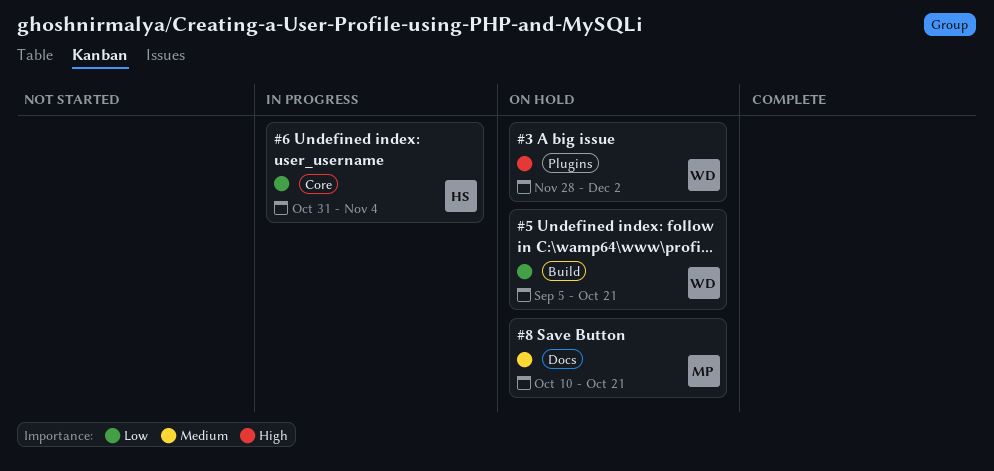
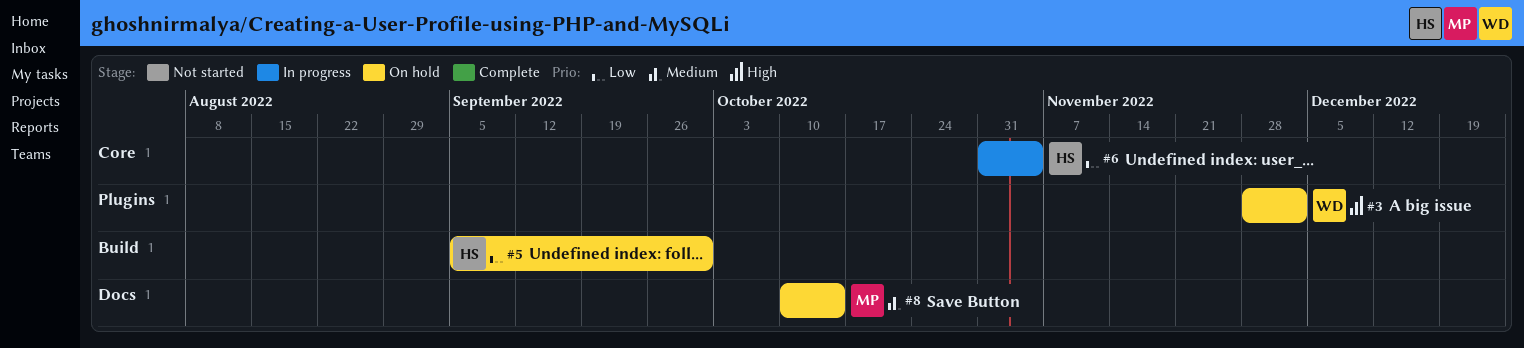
#5, owner: WD -> HS
#5, due: Oct 21 -> Sep 30
#8, due: Oct 21 -> Oct 14

